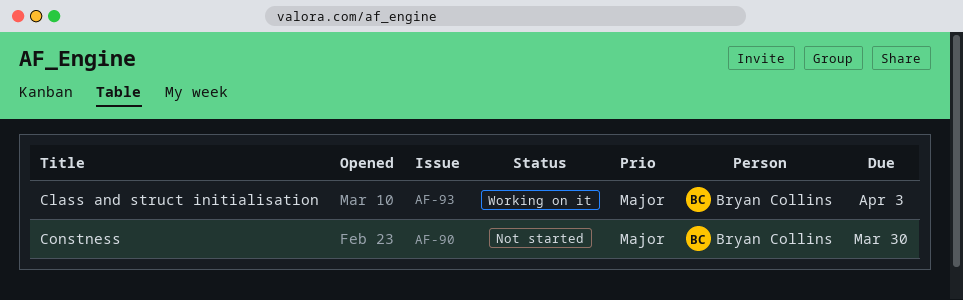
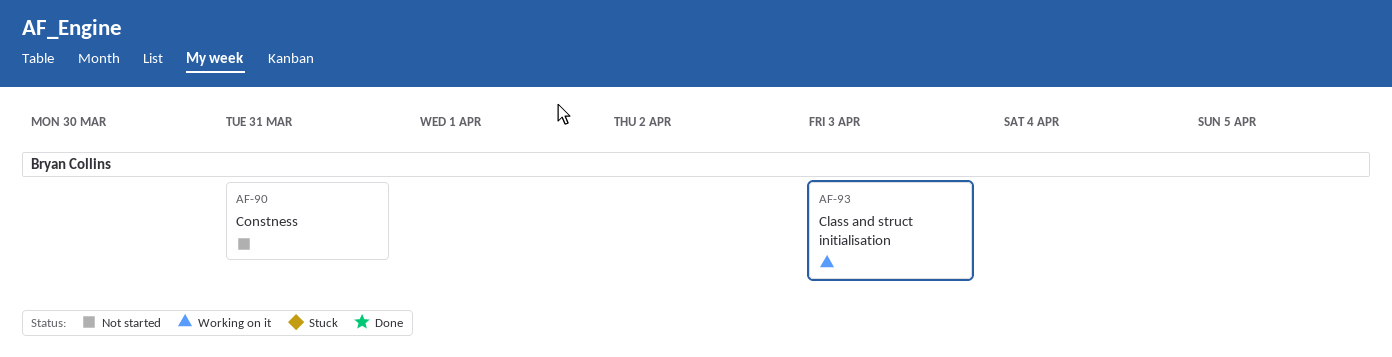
AF-90, due: Mar 30 -> Mar 31

